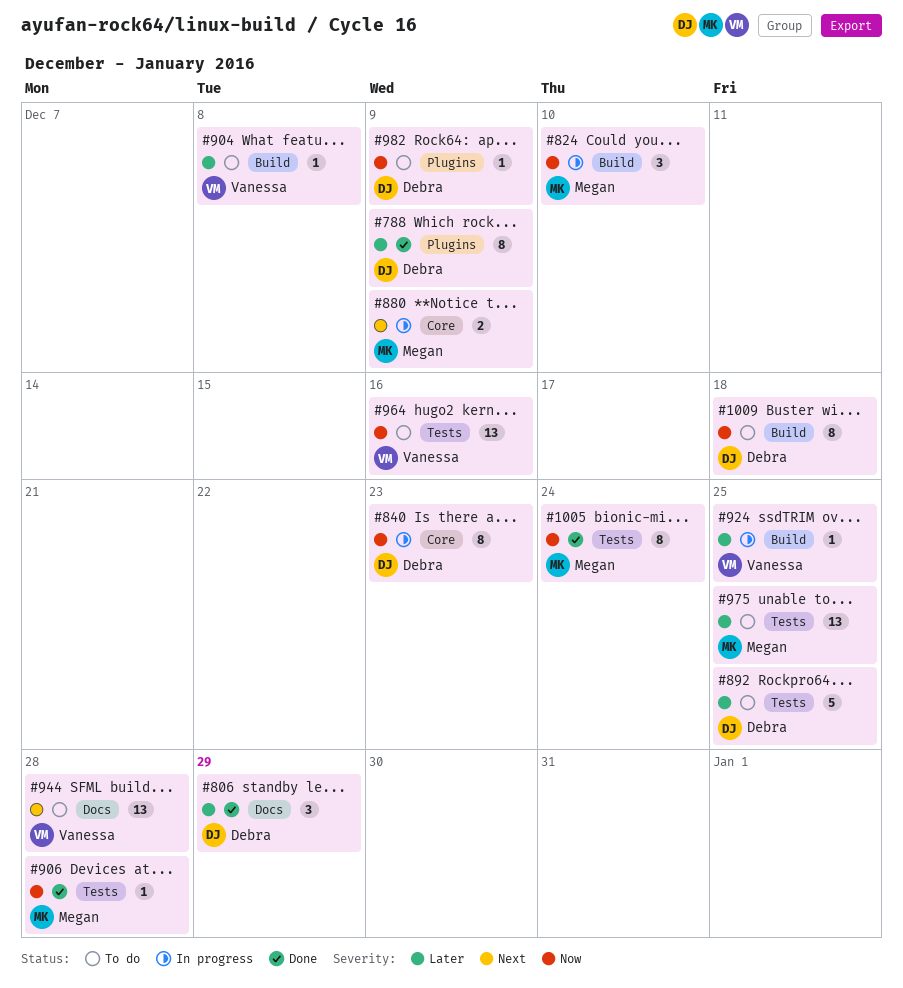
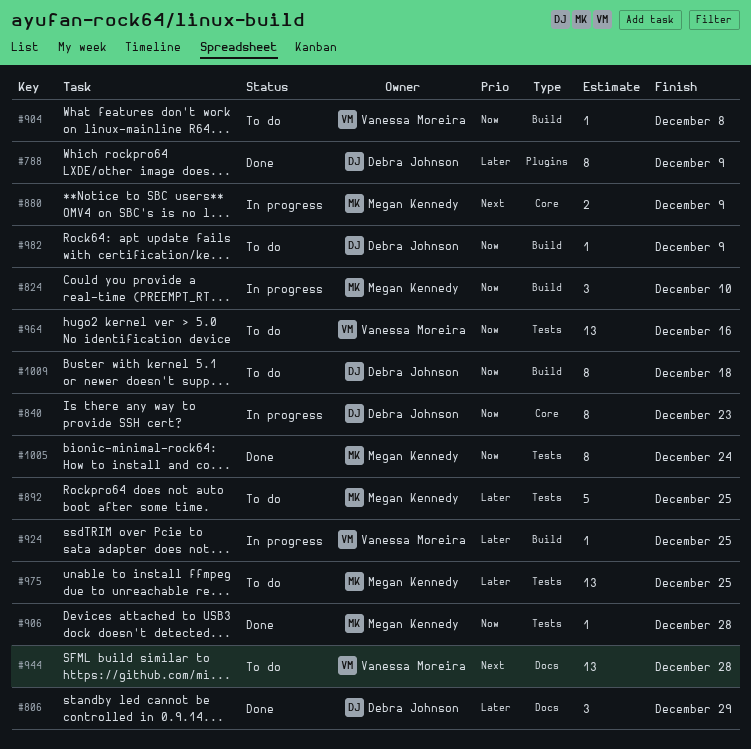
#892, owner: Debra Johnson -> Megan Kennedy
#904, priority: Later -> Now
#982, label: Plugins -> Build

